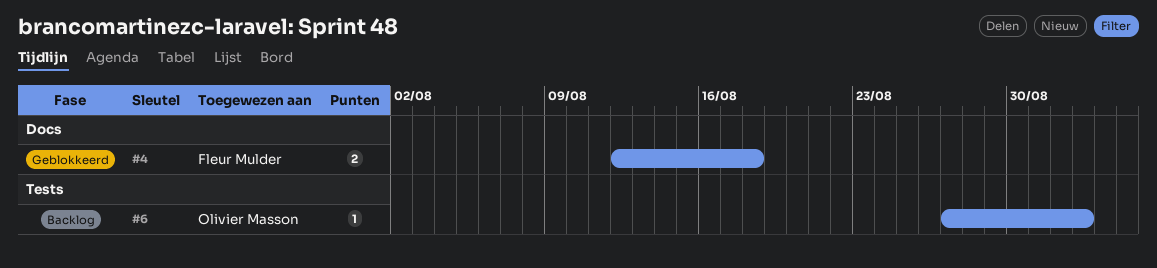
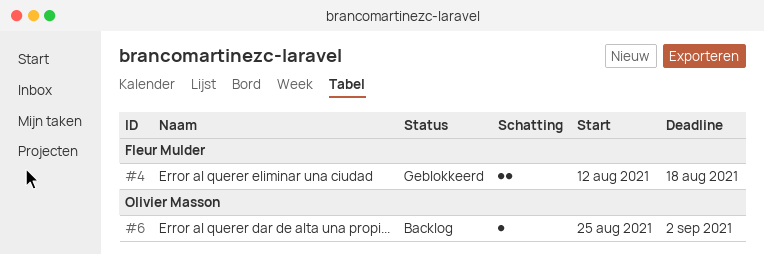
#6, start: Aug 27 -> Aug 25

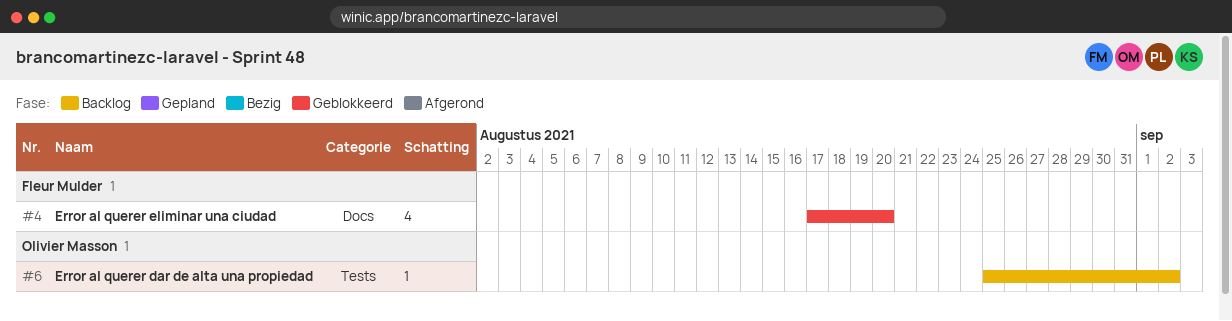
#4, estimate: 2 -> 4
#4, start: Aug 12 -> Aug 17
#4, due: Aug 18 -> Aug 20

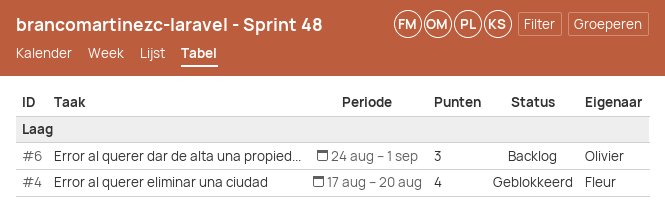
#6, estimate: 1 -> 3
#6, start: Aug 25 -> Aug 24
#6, due: Sep 2 -> Sep 1

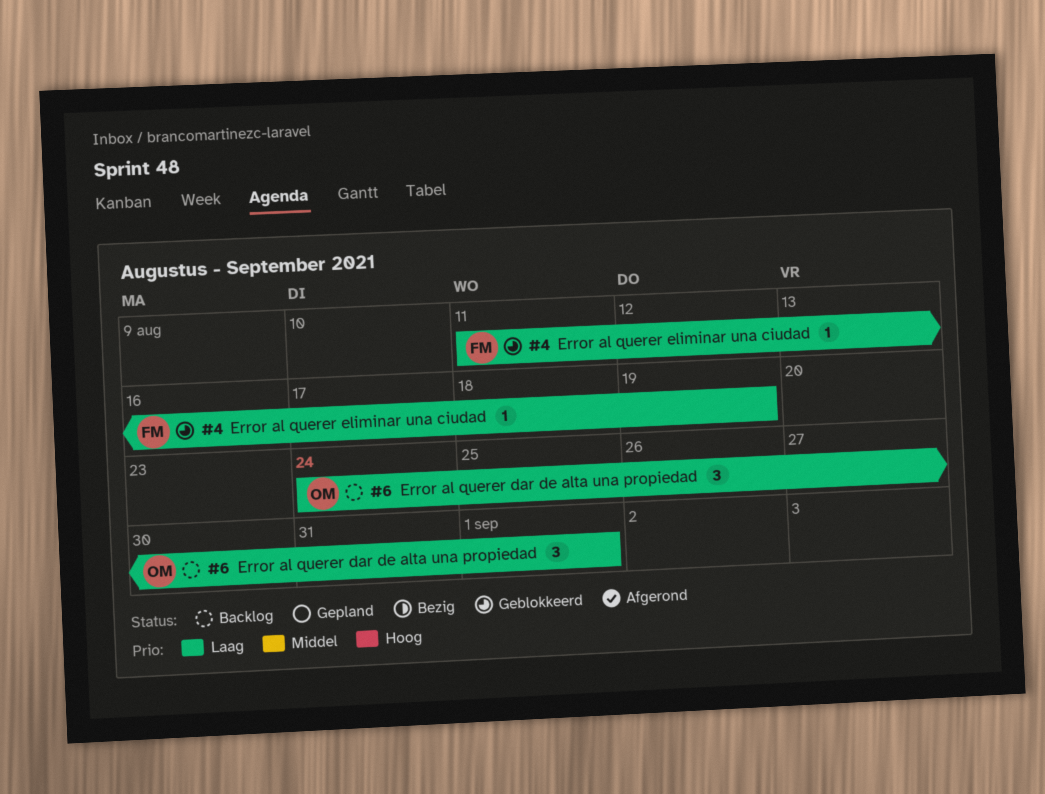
#4, estimate: 4 -> 1
#4, start: Aug 17 -> Aug 11
#4, due: Aug 20 -> Aug 19

